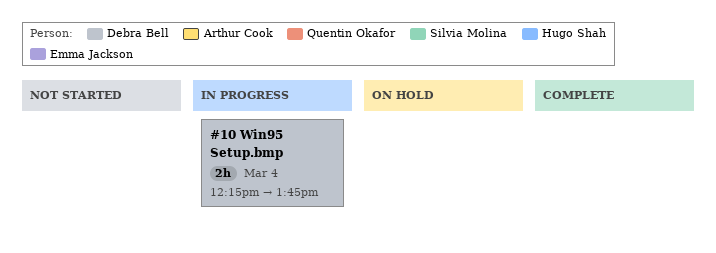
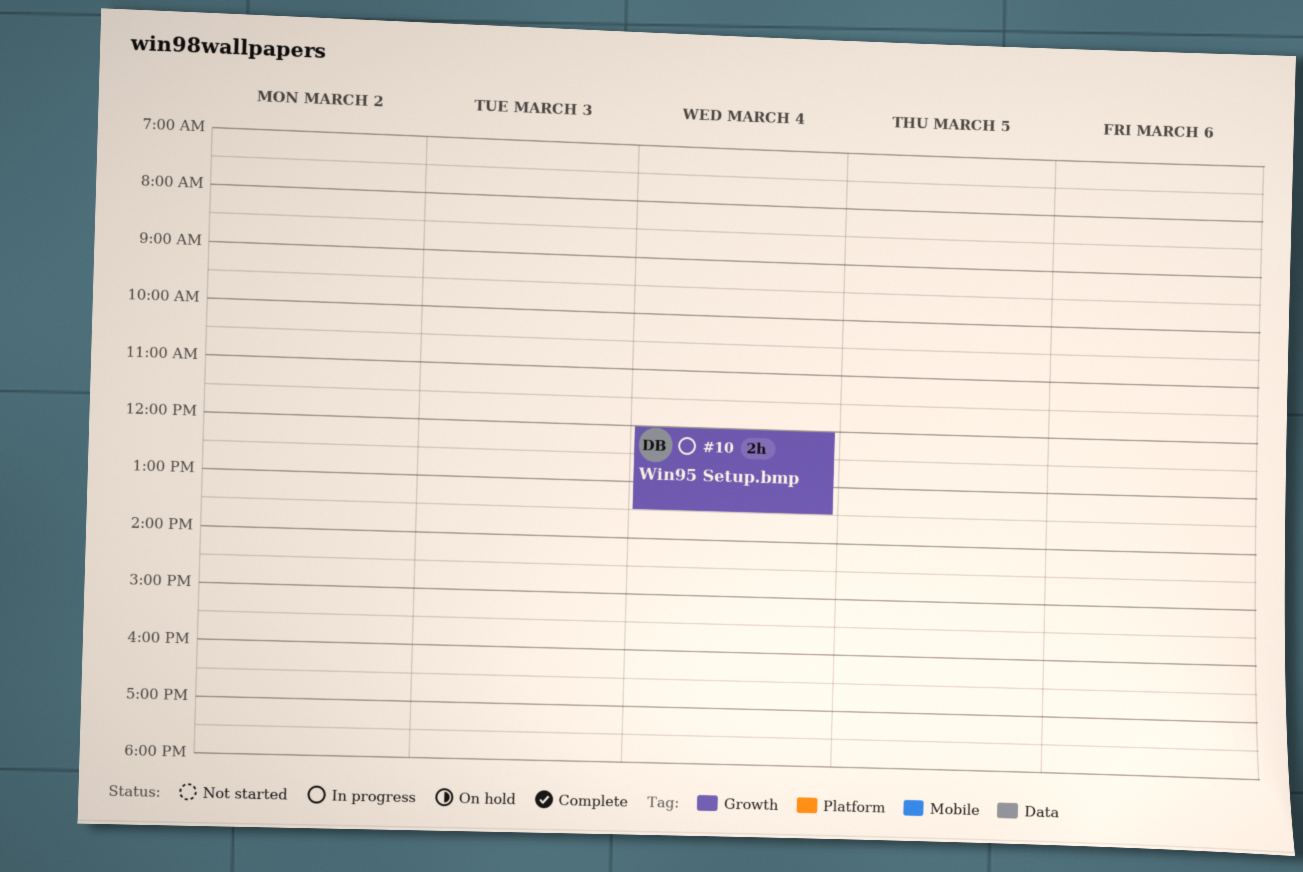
#10, begins: 12:15 -> 12:00
#10, ends: 13:45 -> 13:30

